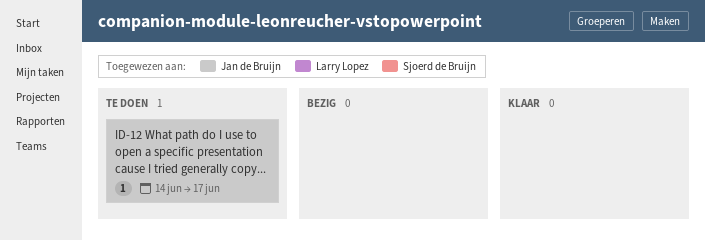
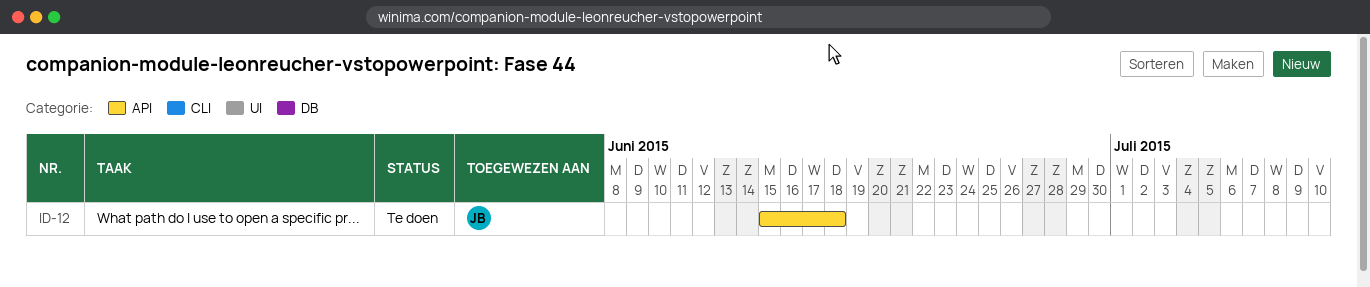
ID-12, start: Jun 14 -> Jun 15
ID-12, due: Jun 17 -> Jun 18

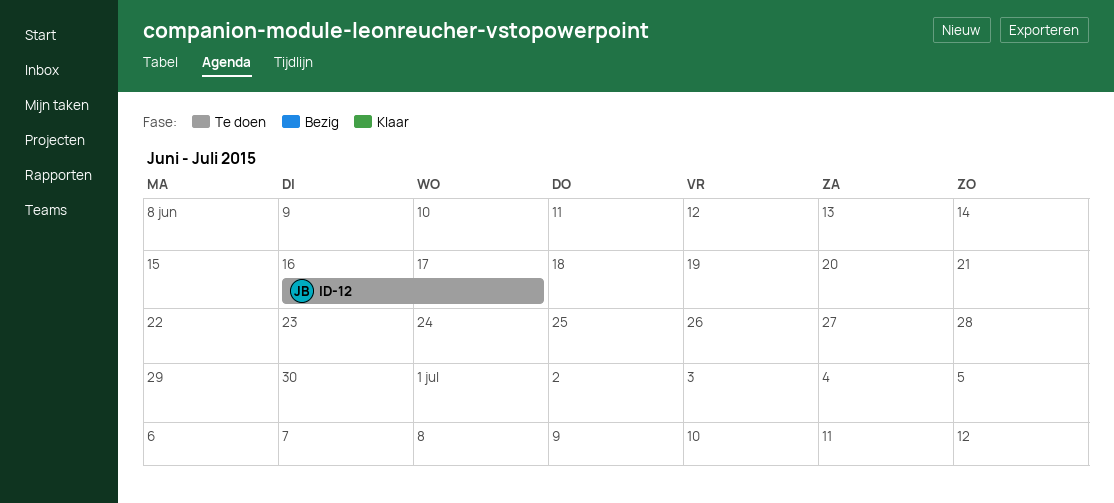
ID-12, start: Jun 15 -> Jun 16
ID-12, due: Jun 18 -> Jun 17

